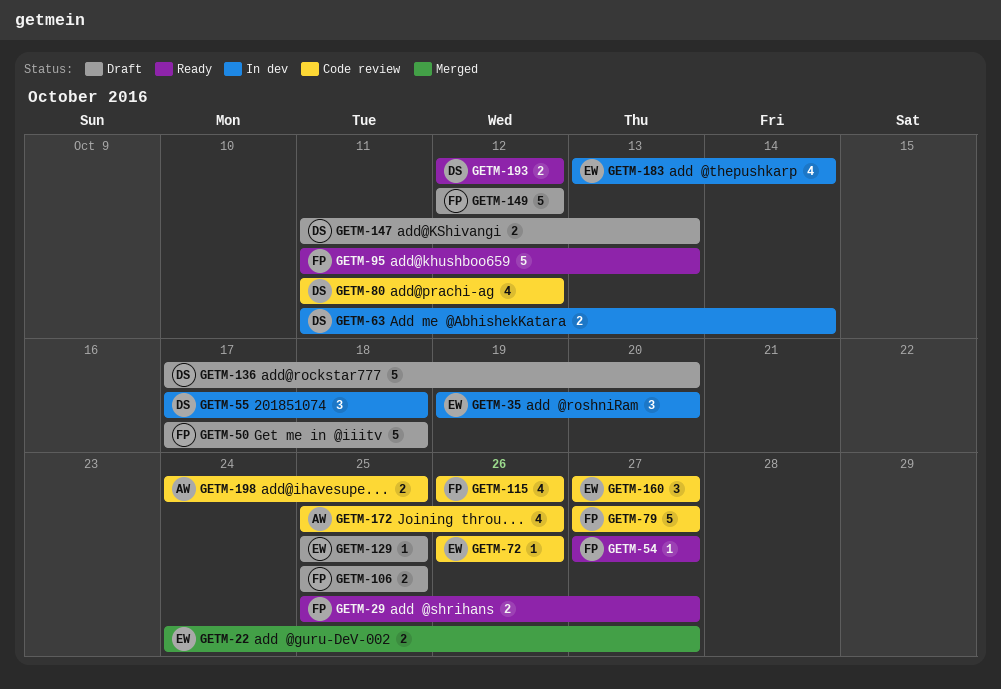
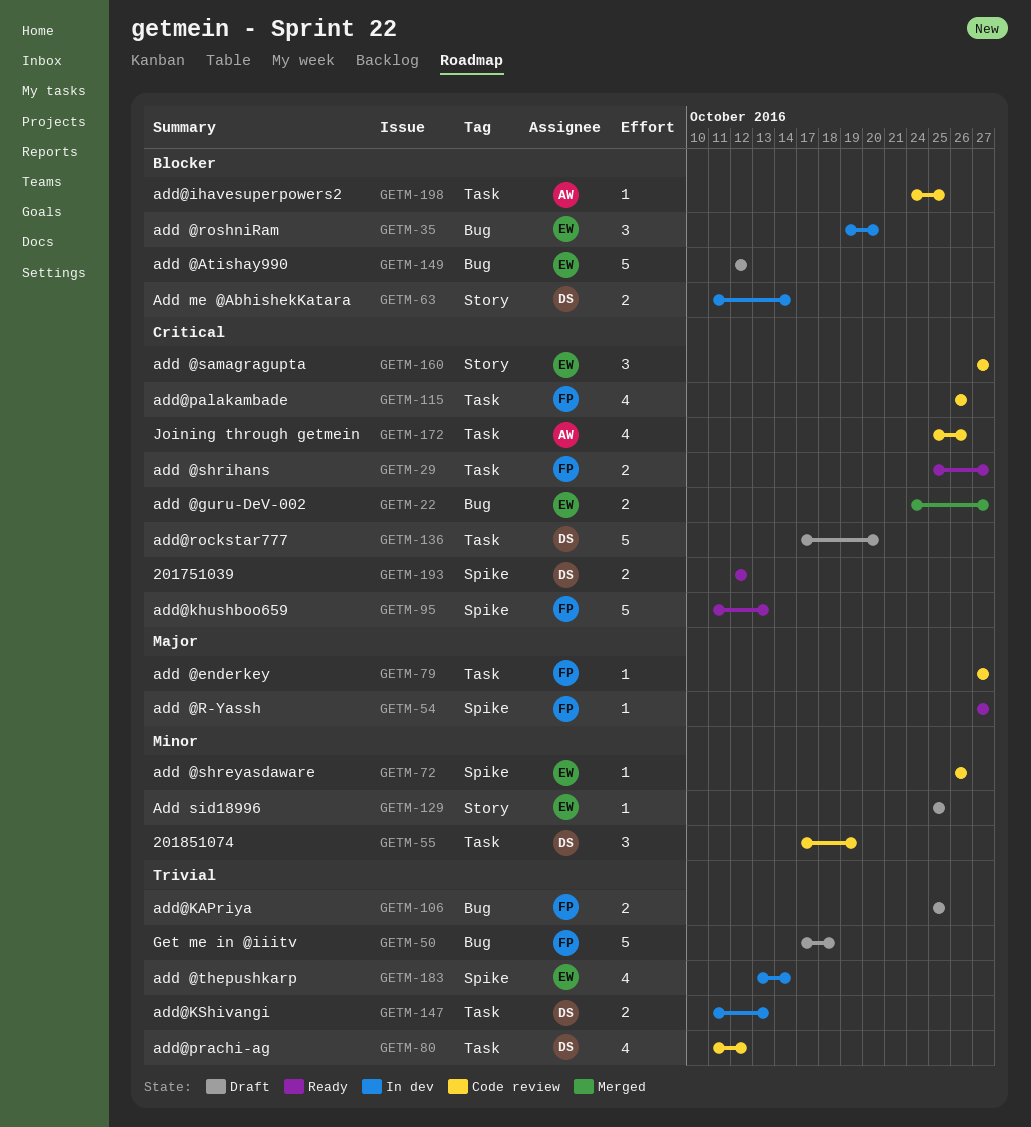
GETM-55, status: In dev -> Code review
GETM-55, due: Oct 18 -> Oct 19
GETM-79, estimate: 5 -> 1
GETM-147, status: Draft -> In dev
GETM-149, owner: FP -> EW
GETM-198, estimate: 2 -> 1

